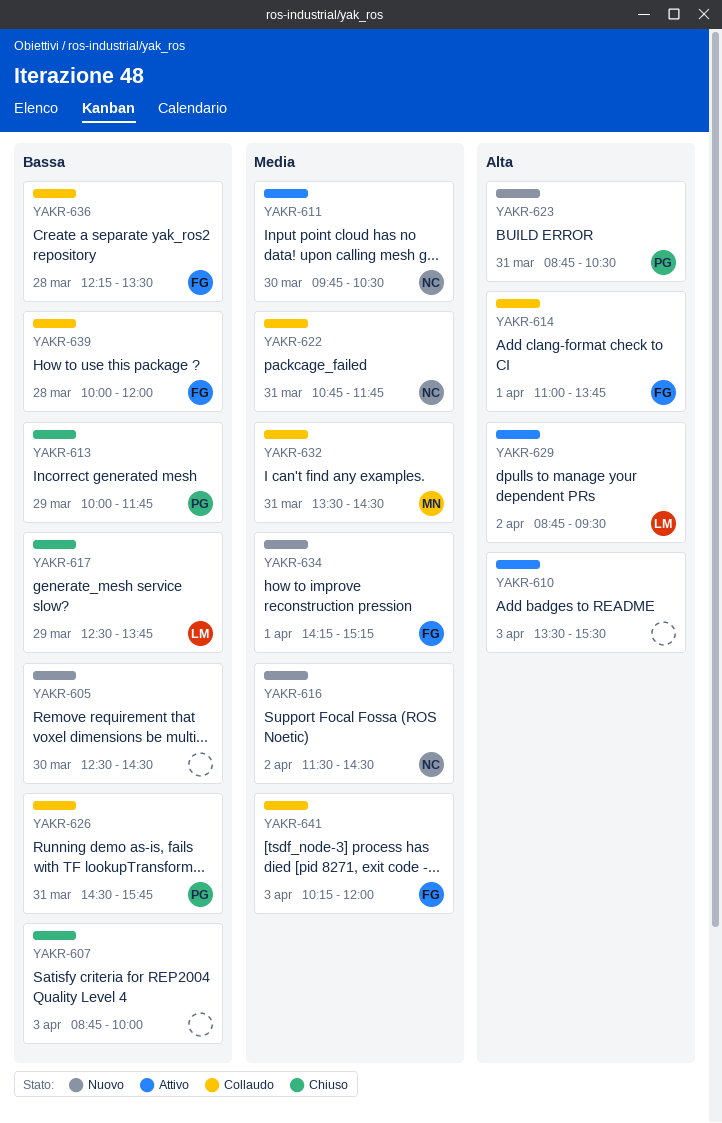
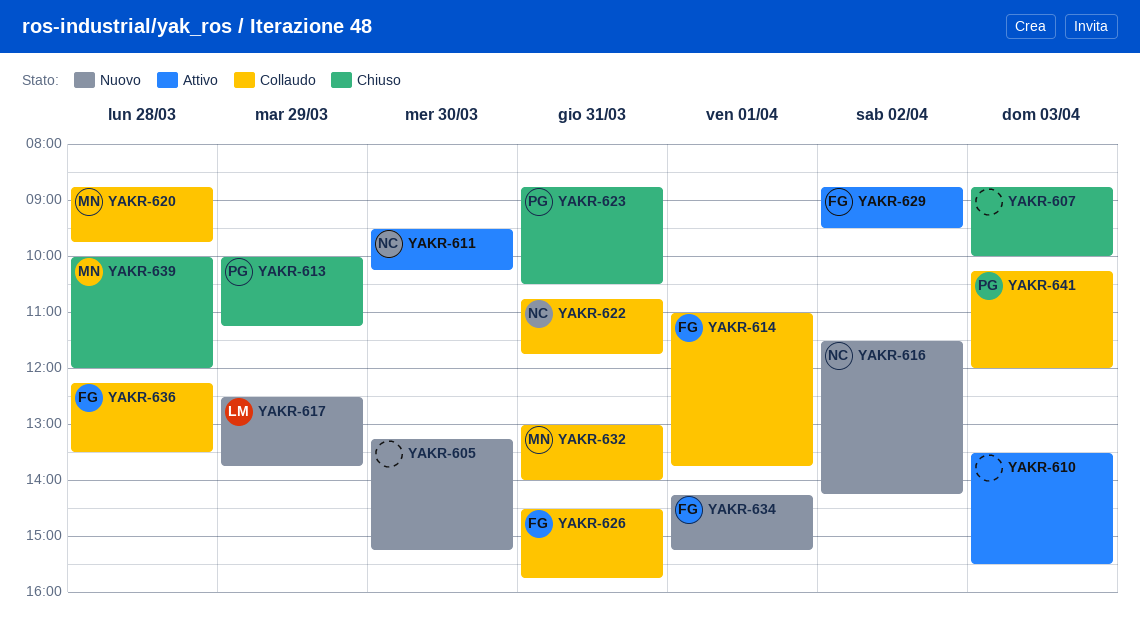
YAKR-605, begins: 12:30 -> 13:15
YAKR-605, ends: 14:30 -> 15:15
YAKR-611, begins: 09:45 -> 09:30
YAKR-611, ends: 10:30 -> 10:15
YAKR-613, ends: 11:45 -> 11:15
YAKR-616, ends: 14:30 -> 14:15
YAKR-617, status: Chiuso -> Nuovo
YAKR-620: none -> present
YAKR-623, status: Nuovo -> Chiuso
YAKR-626, owner: PG -> FG
YAKR-629, owner: LM -> FG
YAKR-632, begins: 13:30 -> 13:00
YAKR-632, ends: 14:30 -> 14:00
YAKR-639, status: Collaudo -> Chiuso
YAKR-639, owner: FG -> MN
YAKR-641, owner: FG -> PG

